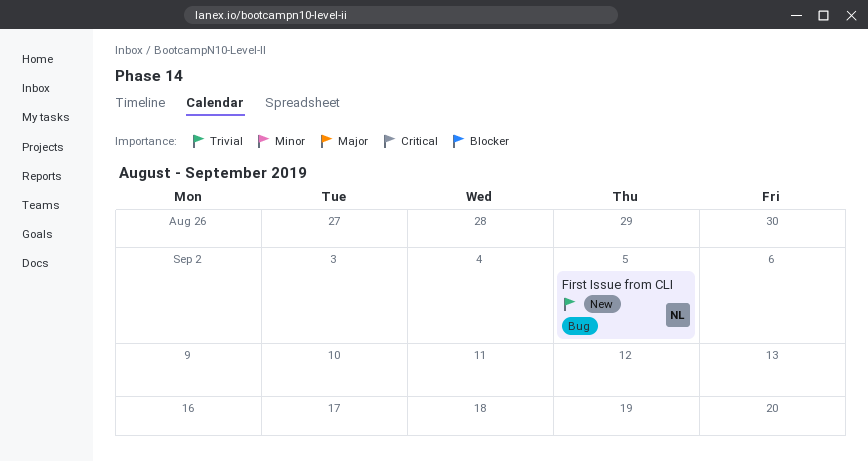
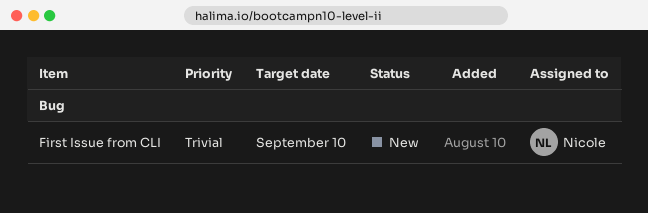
First Issue from CLI, due: Sep 5 -> Sep 10

